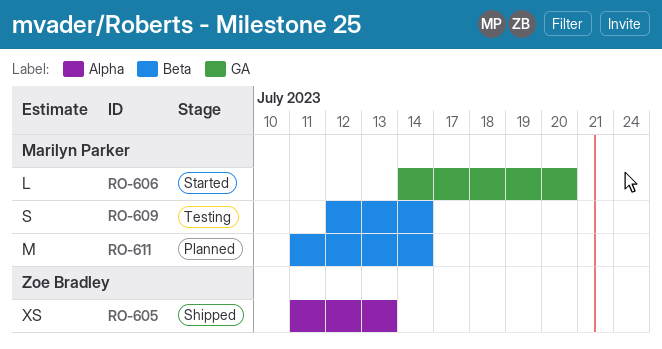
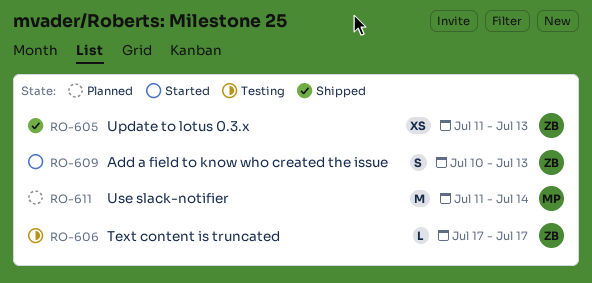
RO-606, status: Started -> Testing
RO-606, owner: Marilyn Parker -> Zoe Bradley
RO-606, start: Jul 14 -> Jul 17
RO-606, due: Jul 20 -> Jul 17
RO-609, status: Testing -> Started
RO-609, owner: Marilyn Parker -> Zoe Bradley
RO-609, start: Jul 12 -> Jul 10
RO-609, due: Jul 14 -> Jul 13

